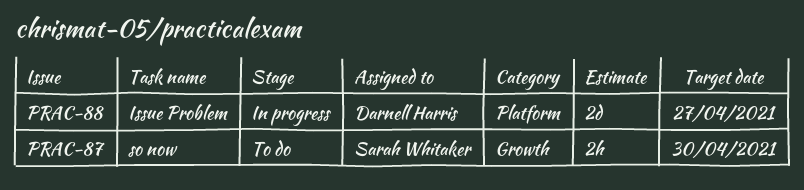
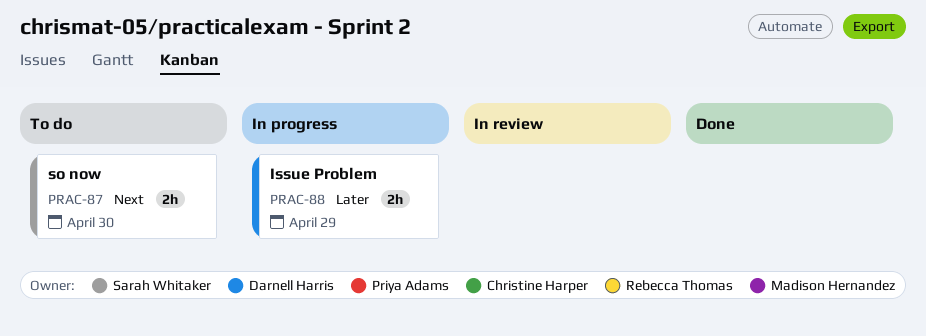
PRAC-88, estimate: 2d -> 2h
PRAC-88, due: Apr 27 -> Apr 29

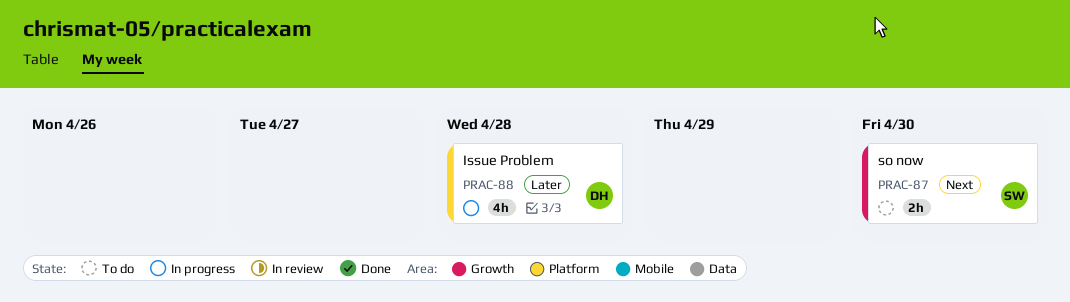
PRAC-88, estimate: 2h -> 4h
PRAC-88, due: Apr 29 -> Apr 28

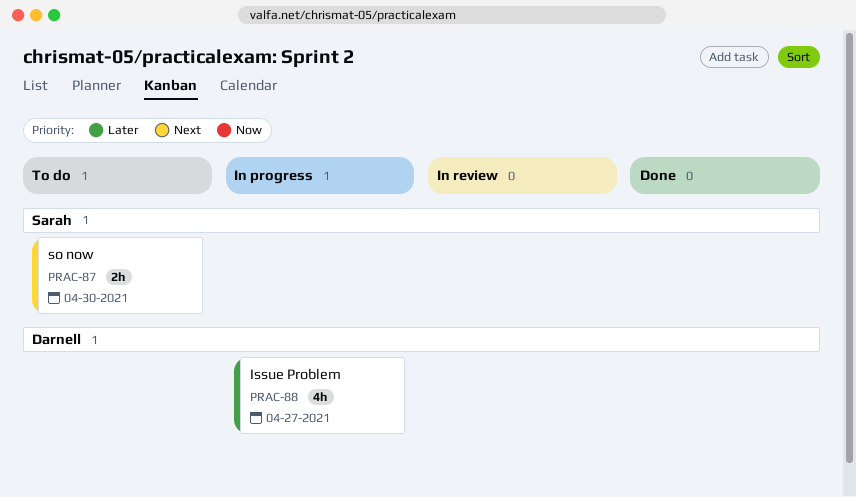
PRAC-88, due: Apr 28 -> Apr 27

